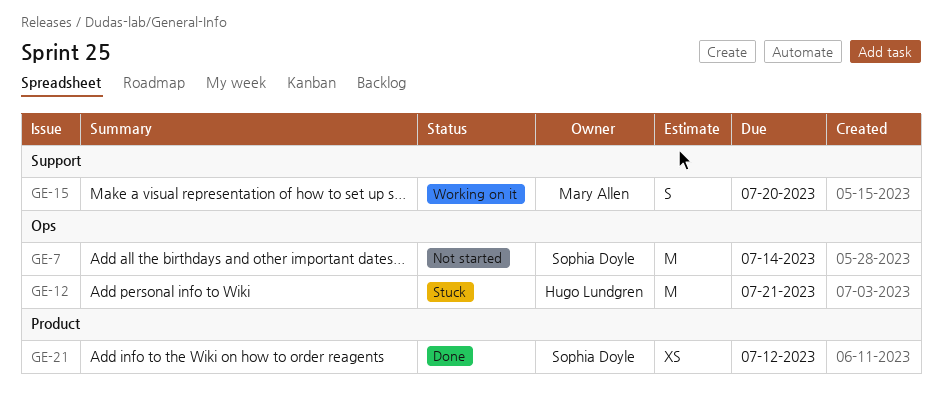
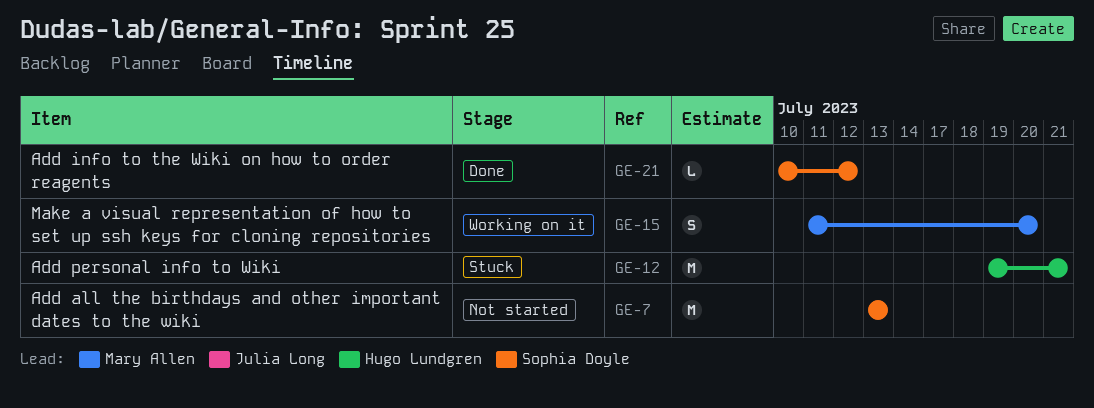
GE-7, due: Jul 14 -> Jul 13
GE-21, estimate: XS -> L

